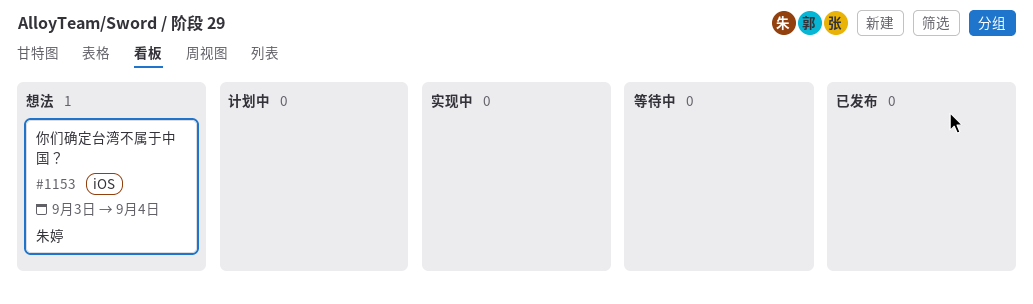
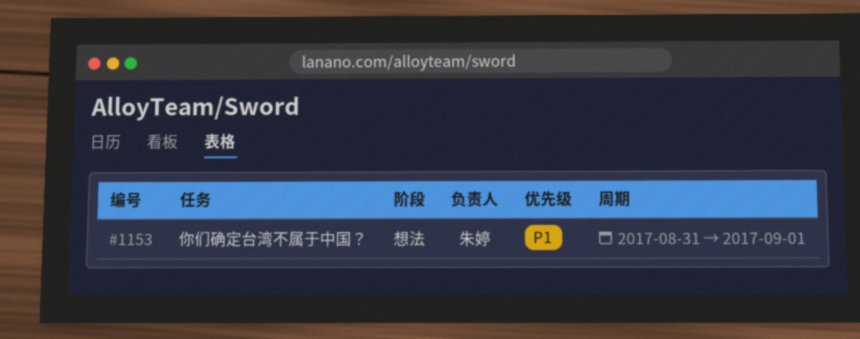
#1153, start: Sep 3 -> Aug 31
#1153, due: Sep 4 -> Sep 1

